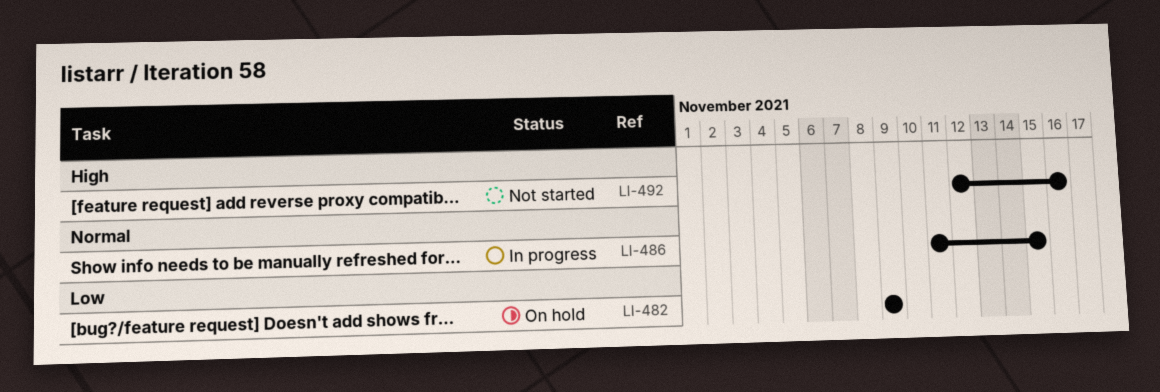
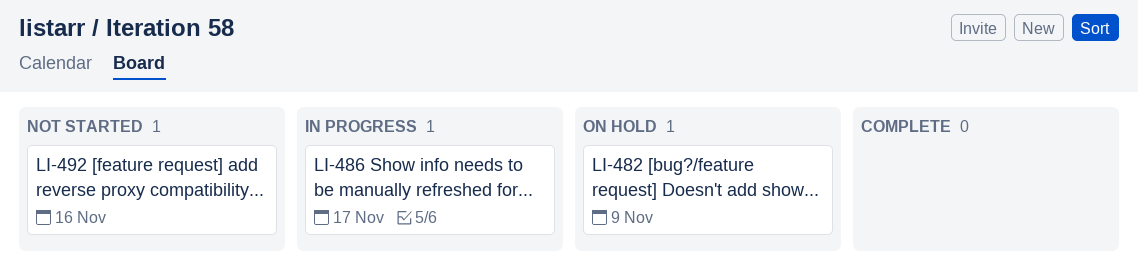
LI-486, due: Nov 15 -> Nov 17

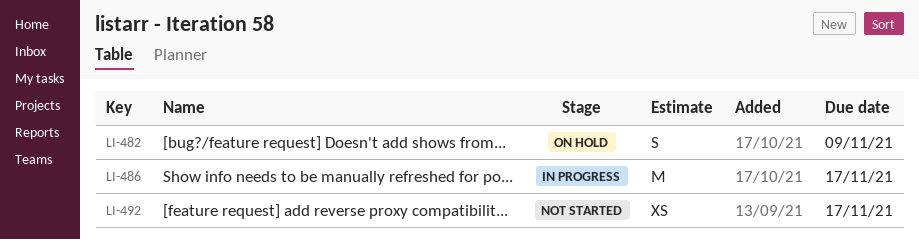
LI-492, due: Nov 16 -> Nov 17

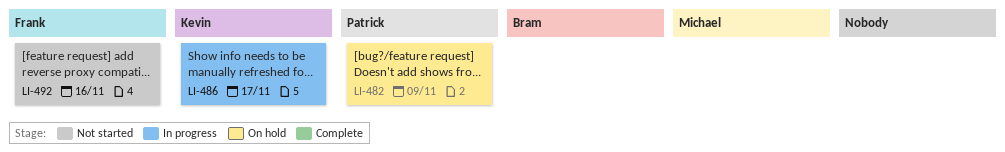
LI-492, due: Nov 17 -> Nov 16

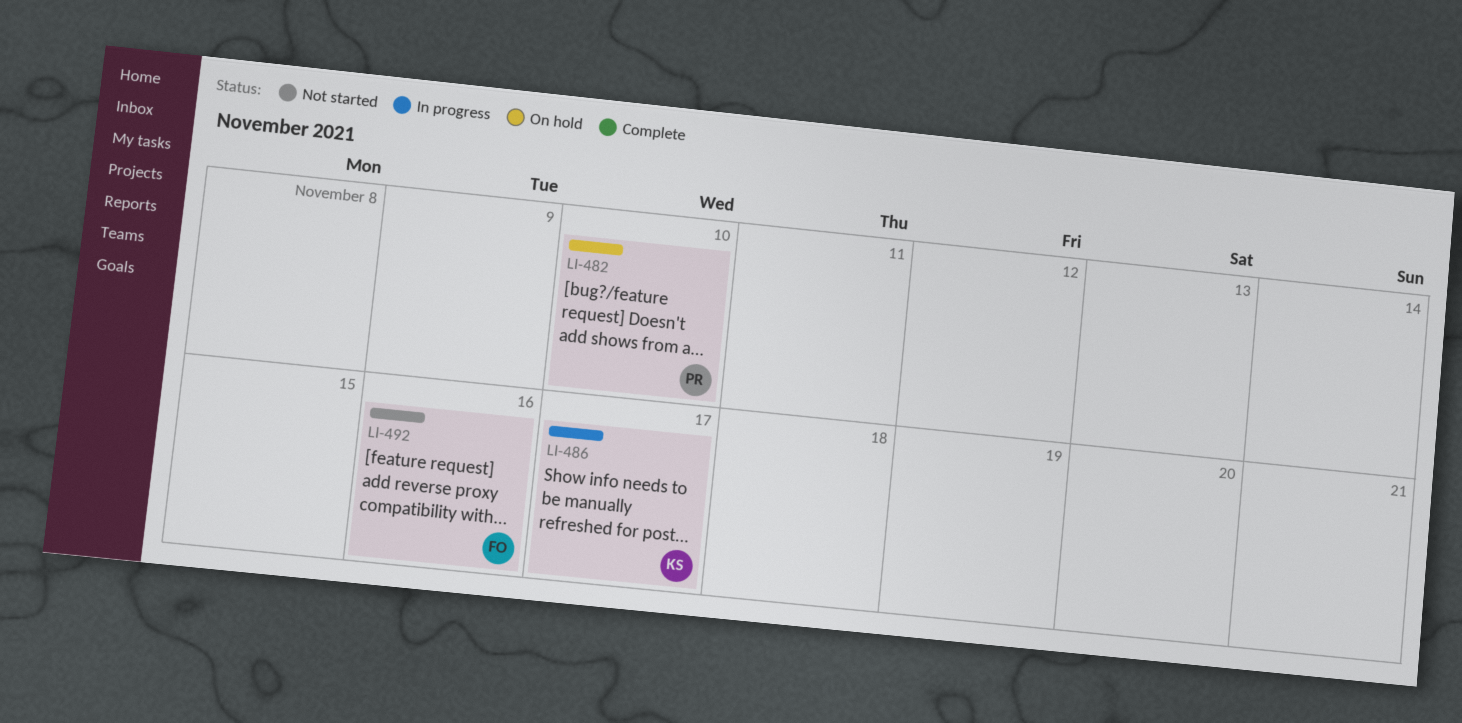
LI-482, due: Nov 9 -> Nov 10

